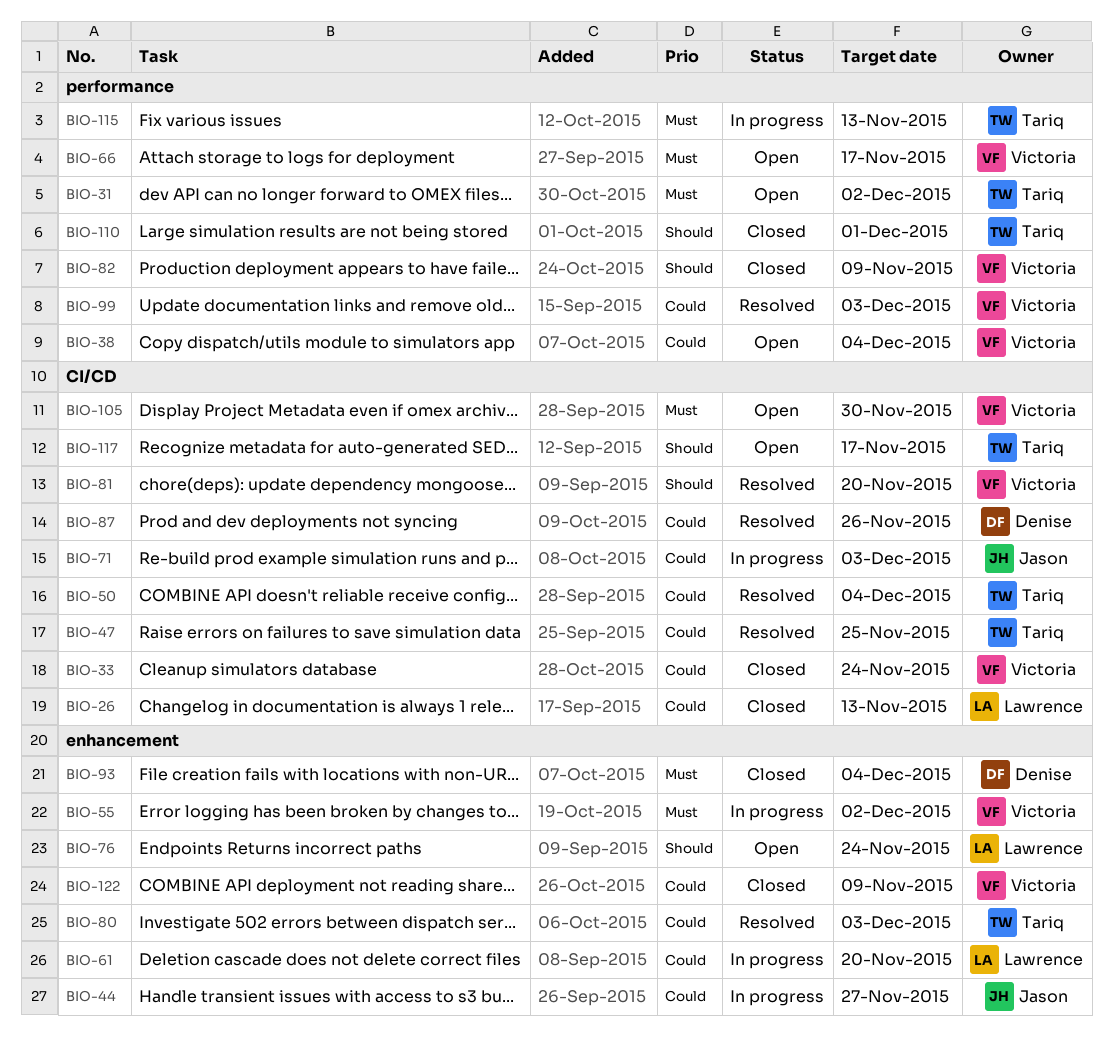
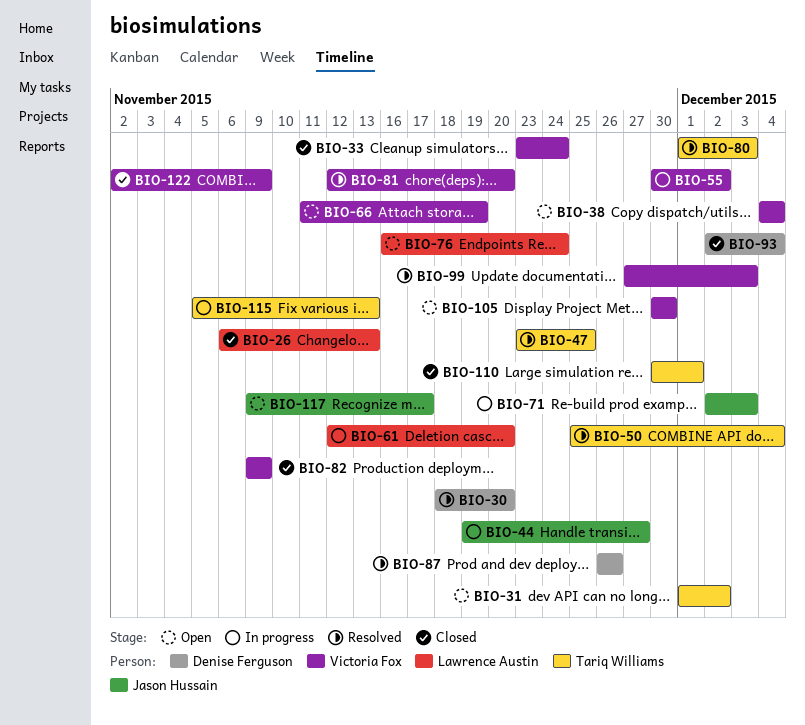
BIO-30: none -> present
BIO-66, due: Nov 17 -> Nov 19
BIO-117, owner: Tariq Williams -> Jason Hussain

